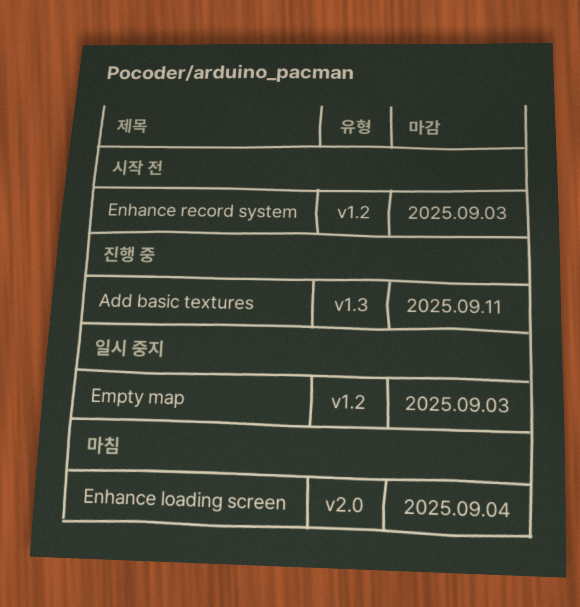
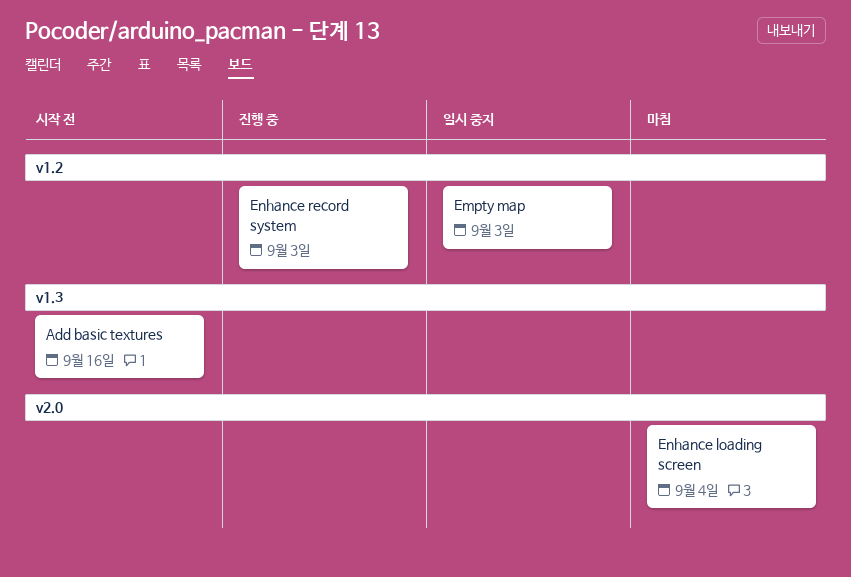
Add basic textures, status: 진행 중 -> 시작 전
Add basic textures, due: Sep 11 -> Sep 16
Enhance record system, status: 시작 전 -> 진행 중

